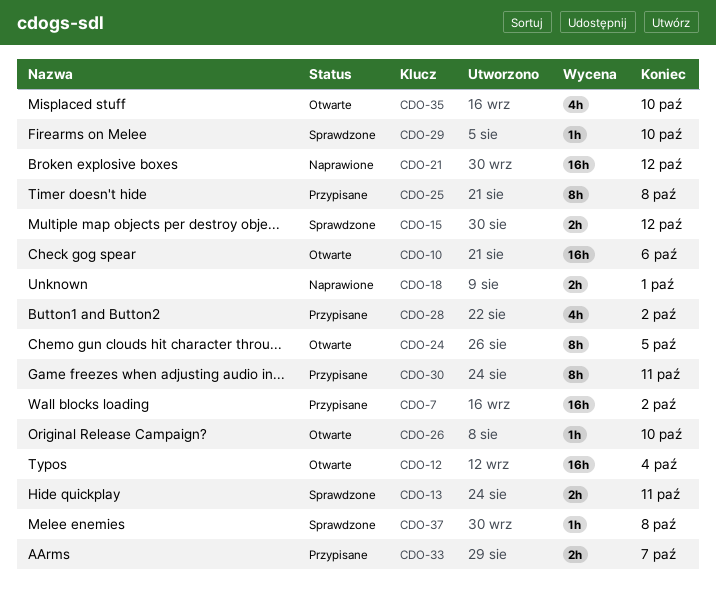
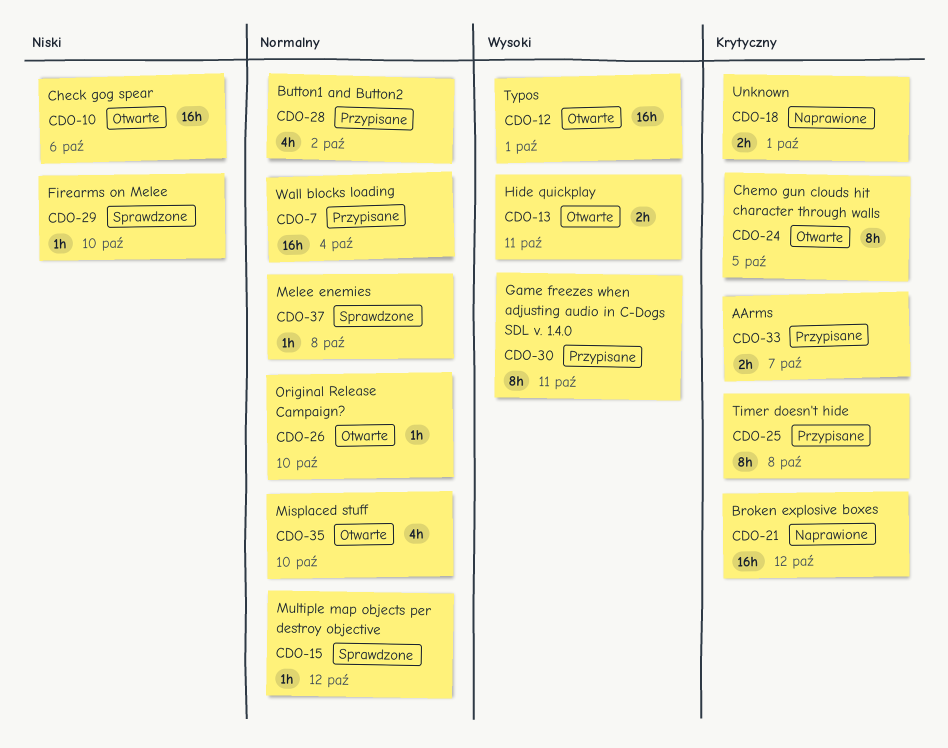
CDO-7, due: Oct 2 -> Oct 4
CDO-12, due: Oct 4 -> Oct 1
CDO-13, status: Sprawdzone -> Otwarte
CDO-15, estimate: 2h -> 1h

